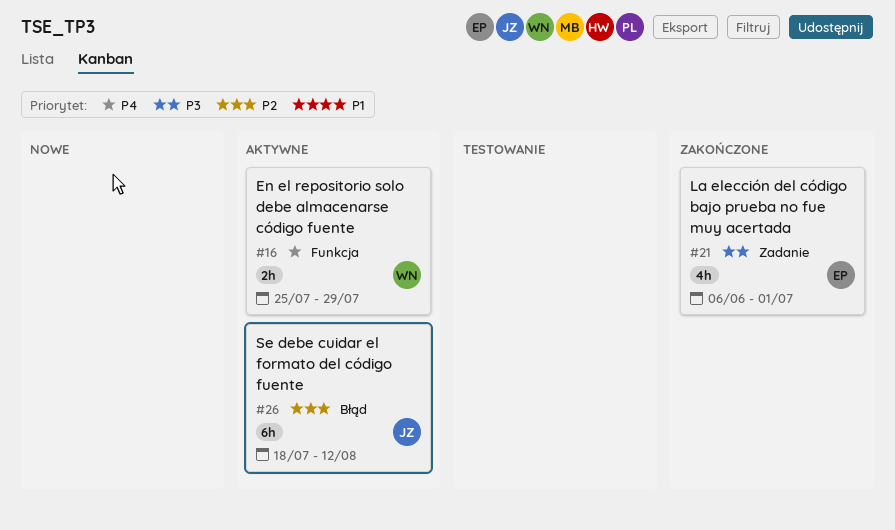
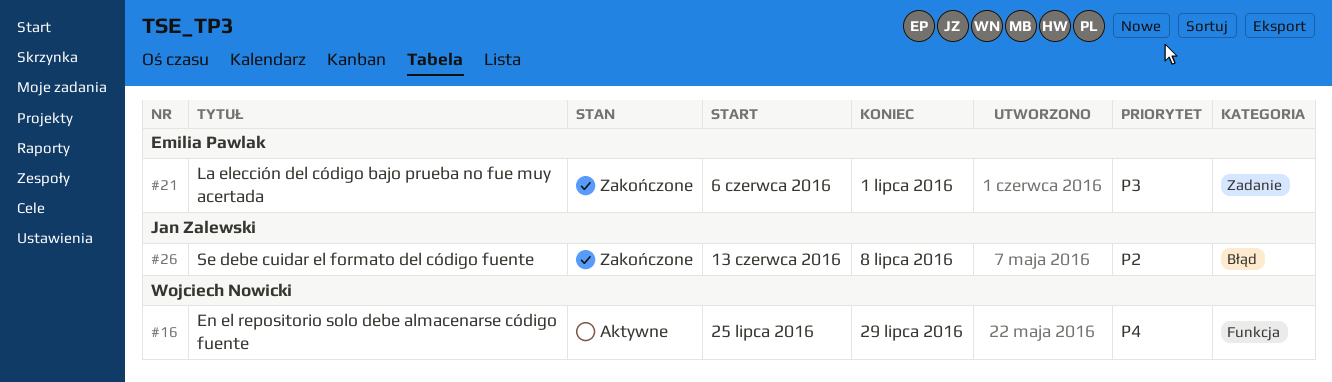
#26, status: Aktywne -> Zakończone
#26, start: Jul 18 -> Jun 13
#26, due: Aug 12 -> Jul 8

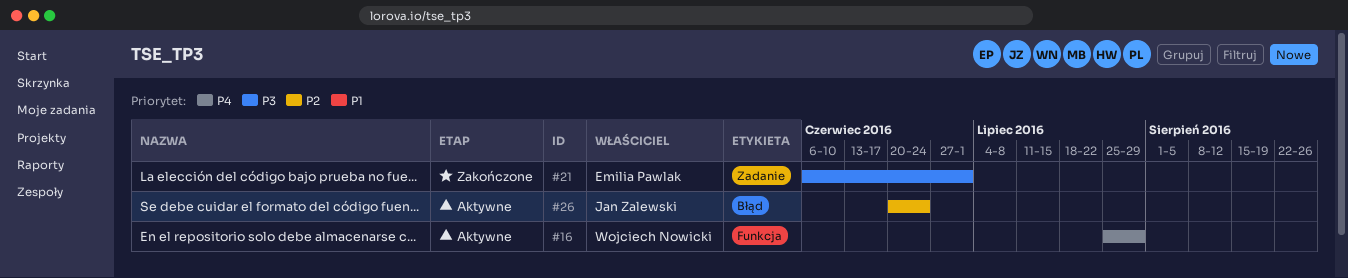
#26, status: Zakończone -> Aktywne
#26, start: Jun 13 -> Jun 20
#26, due: Jul 8 -> Jun 24

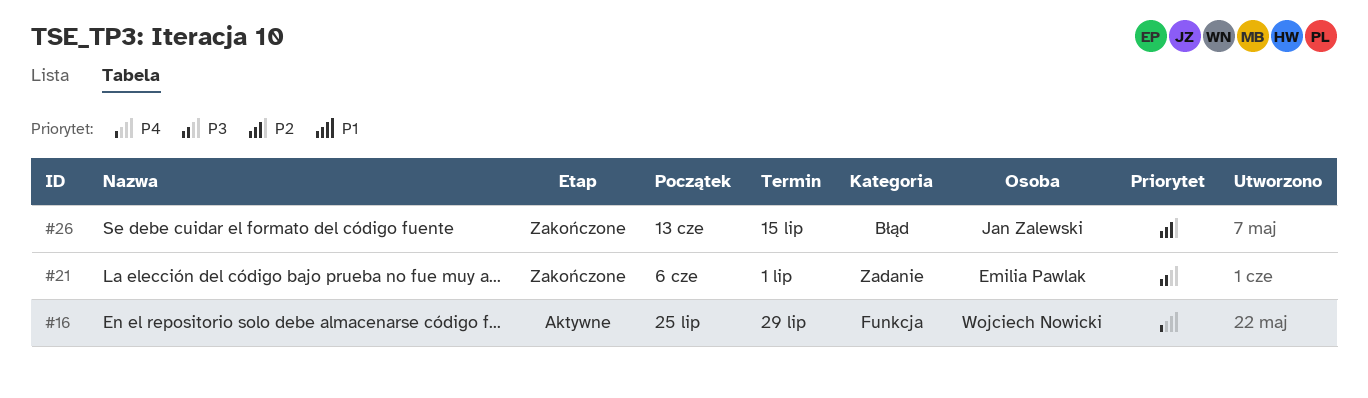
#26, status: Aktywne -> Zakończone
#26, start: Jun 20 -> Jun 13
#26, due: Jun 24 -> Jul 15

